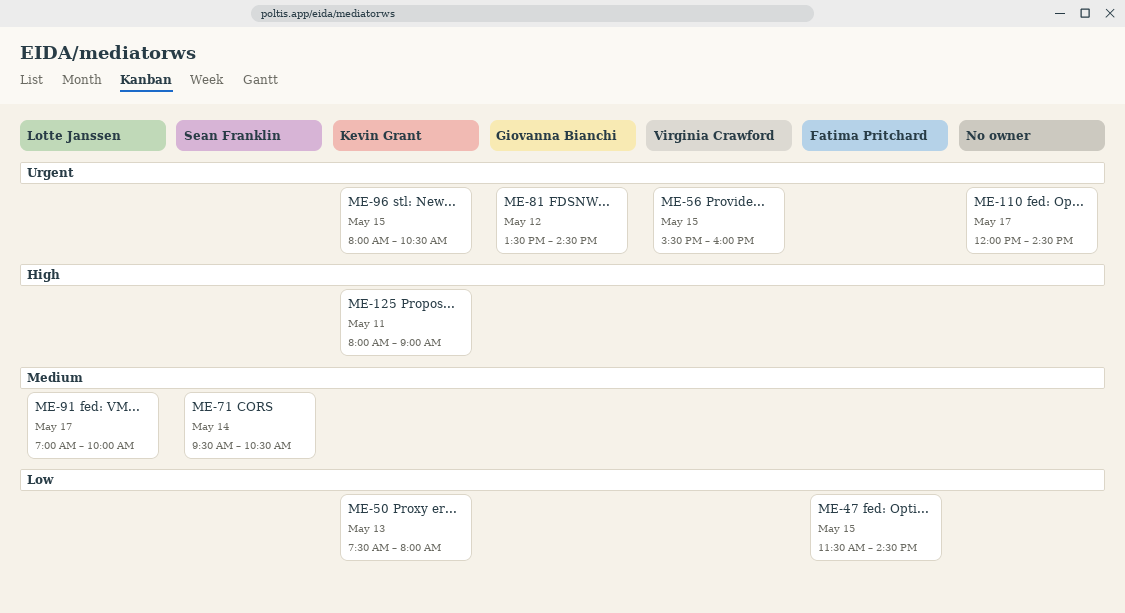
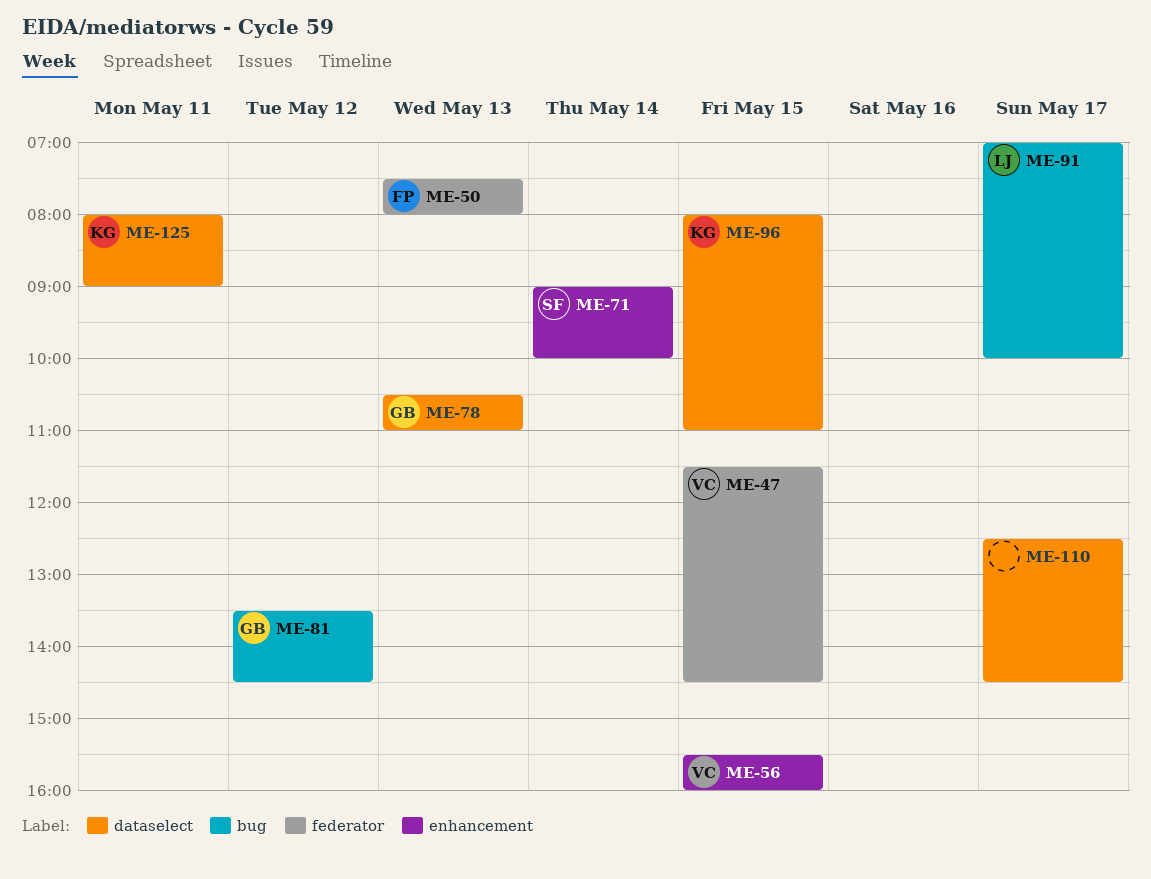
ME-47, owner: Fatima Pritchard -> Virginia Crawford
ME-50, owner: Kevin Grant -> Fatima Pritchard
ME-71, begins: 09:30 -> 09:00
ME-71, ends: 10:30 -> 10:00
ME-78: none -> present
ME-96, ends: 10:30 -> 11:00
ME-110, begins: 12:00 -> 12:30

